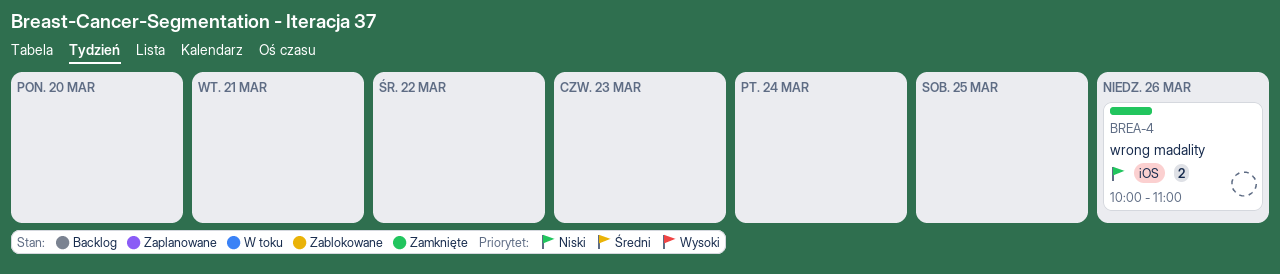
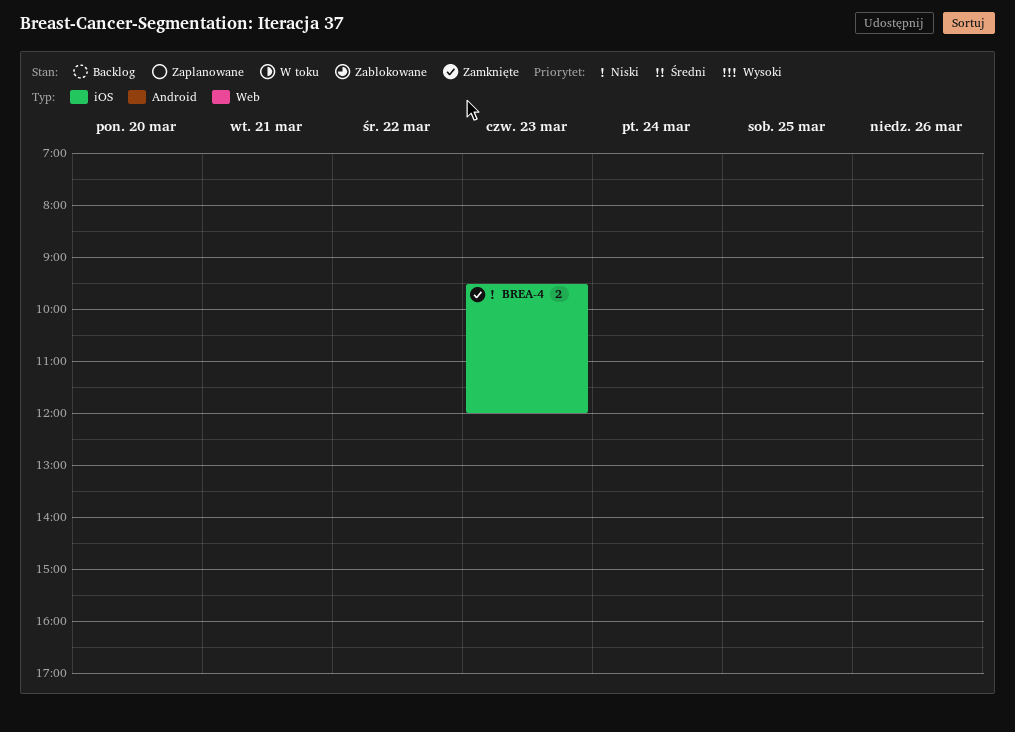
BREA-4, day: Mar 26 -> Mar 23
BREA-4, begins: 10:00 -> 09:30
BREA-4, ends: 11:00 -> 12:00

